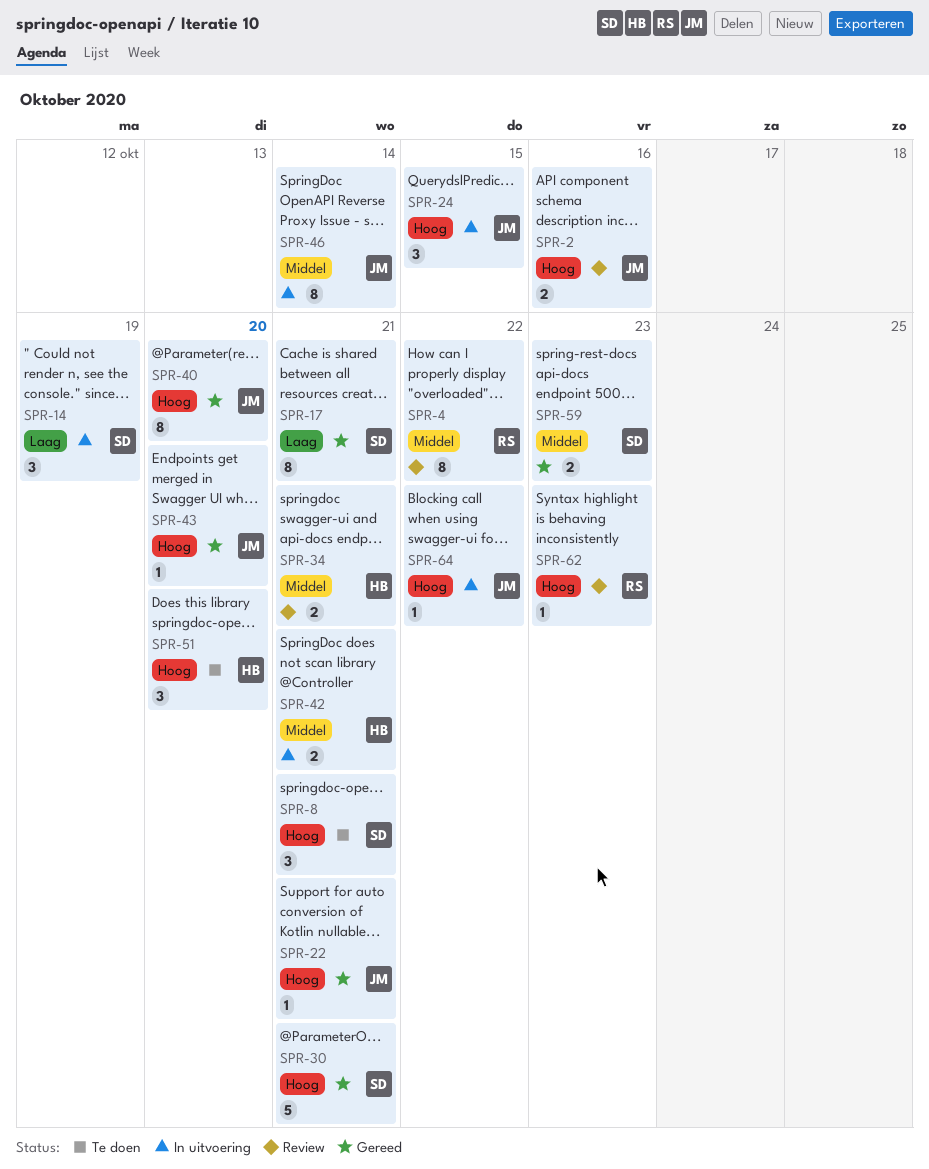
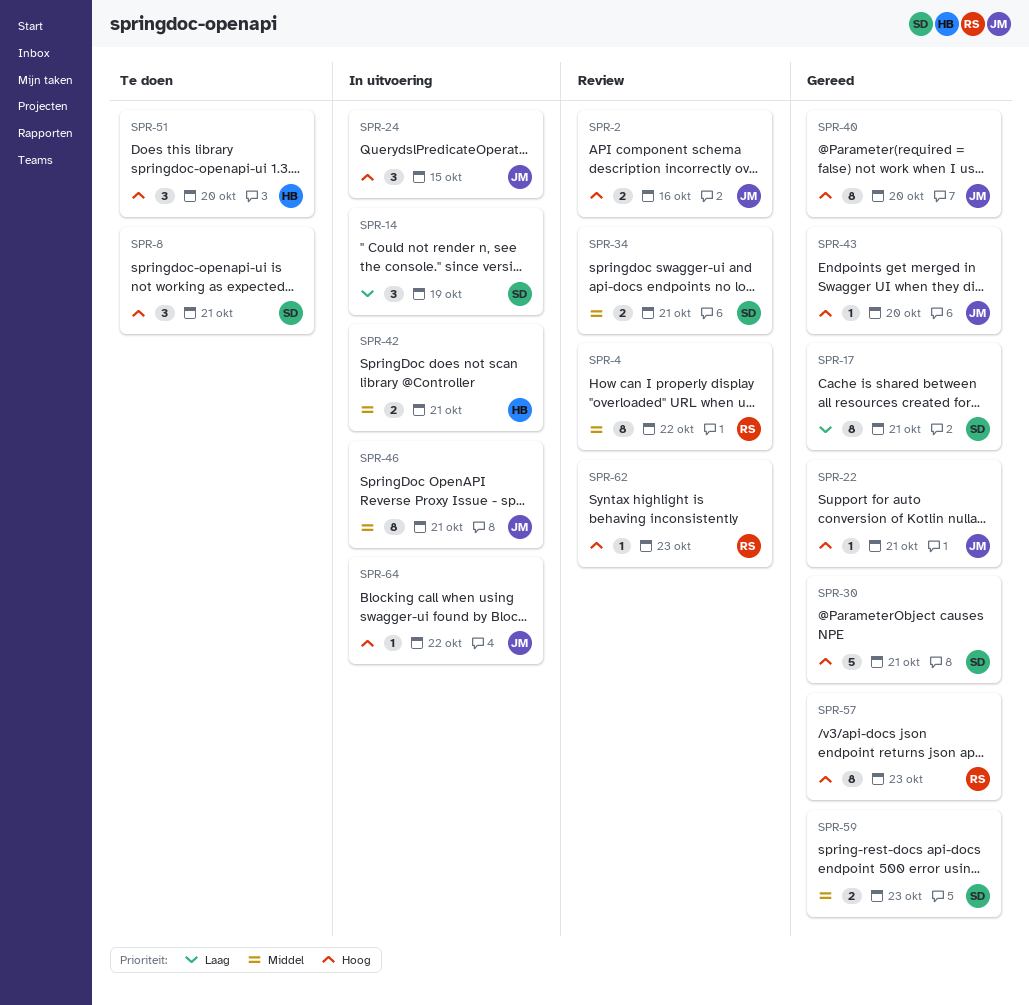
SPR-34, owner: HB -> SD
SPR-46, due: Oct 14 -> Oct 21
SPR-57: none -> present

